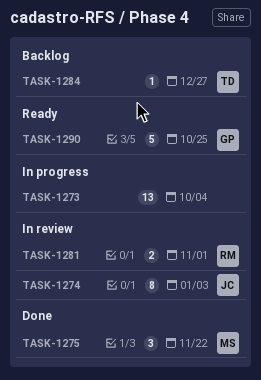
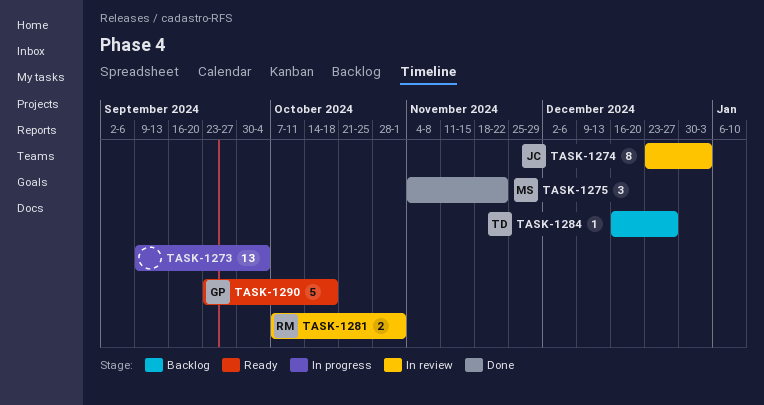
TASK-1290, due: Oct 25 -> Oct 18

